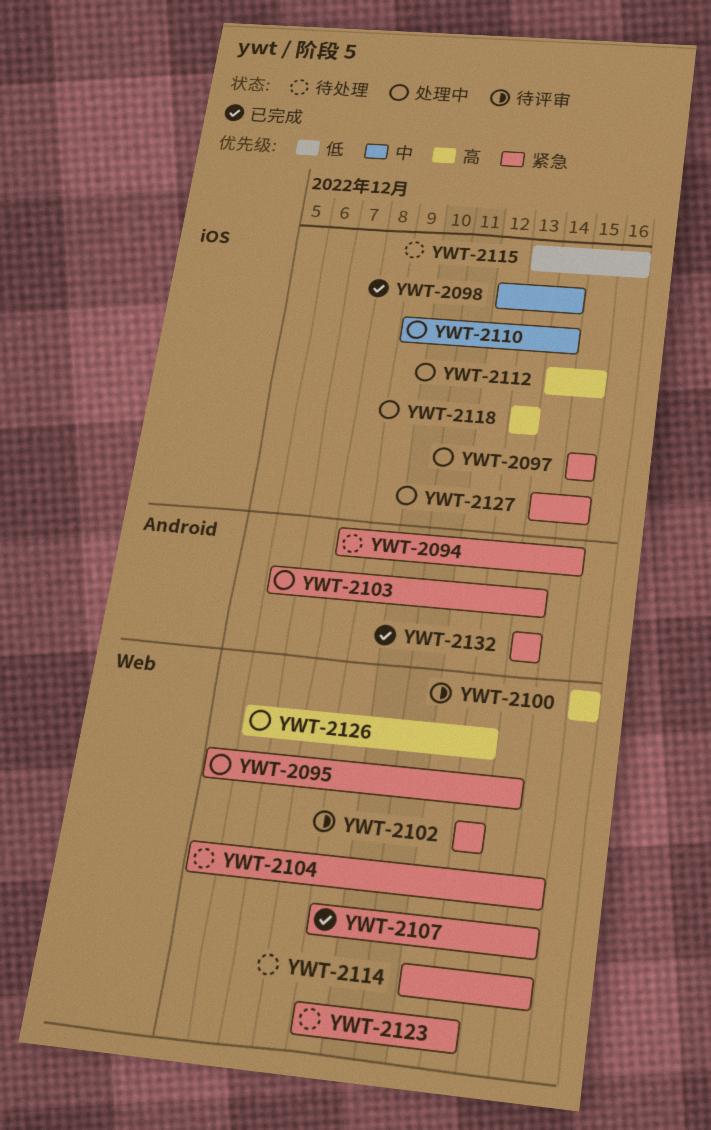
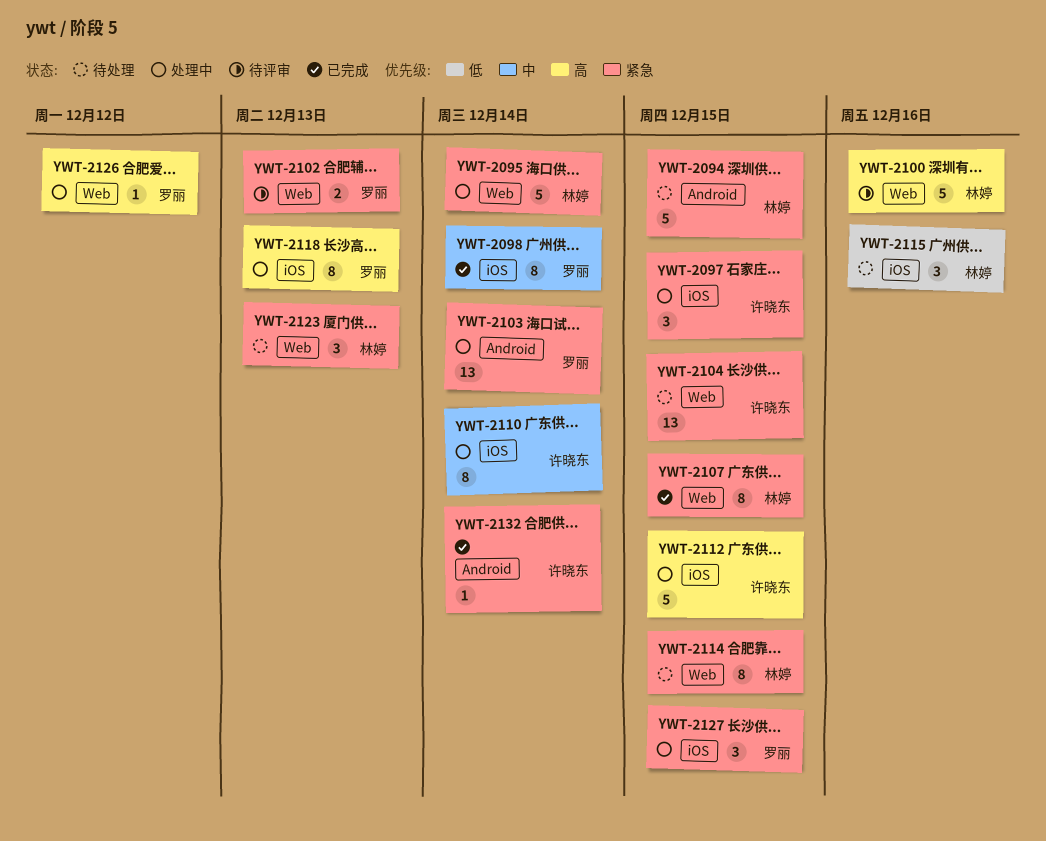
YWT-2126, due: Dec 13 -> Dec 12

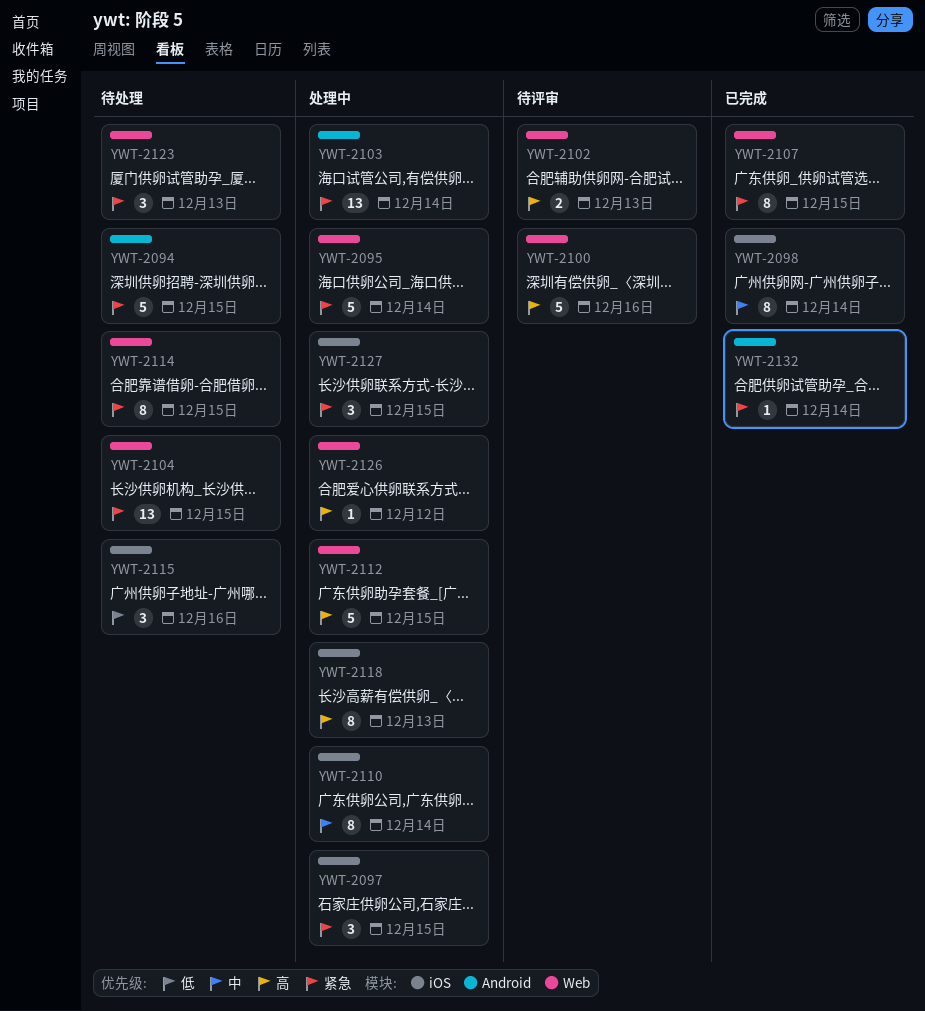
YWT-2102, priority: 紧急 -> 高
YWT-2112, label: iOS -> Web

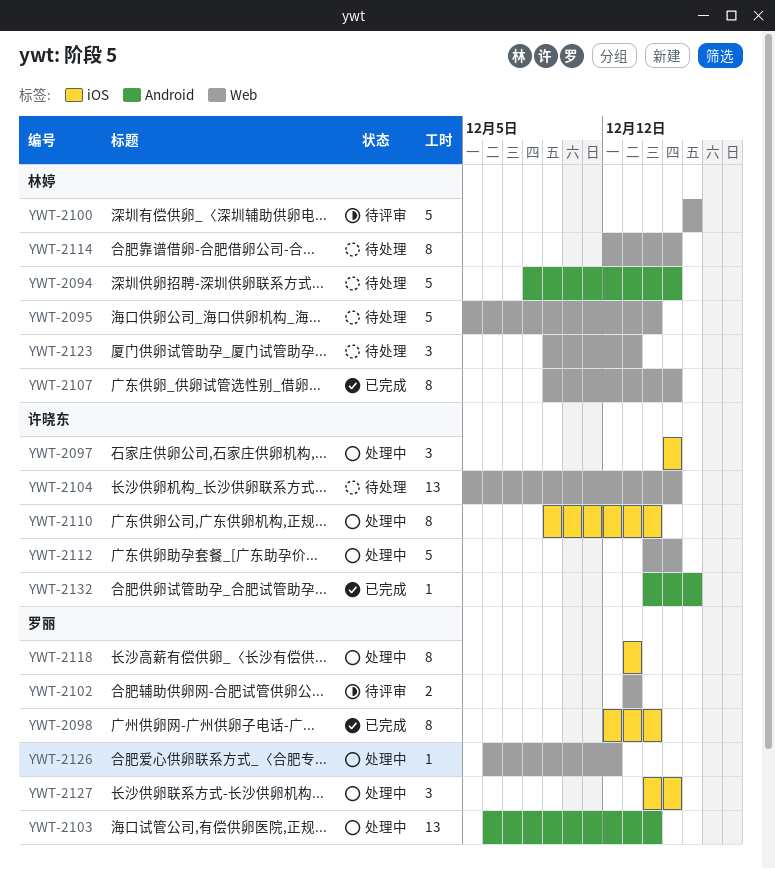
YWT-2095, status: 处理中 -> 待处理
YWT-2115: present -> none
YWT-2132, due: Dec 14 -> Dec 16

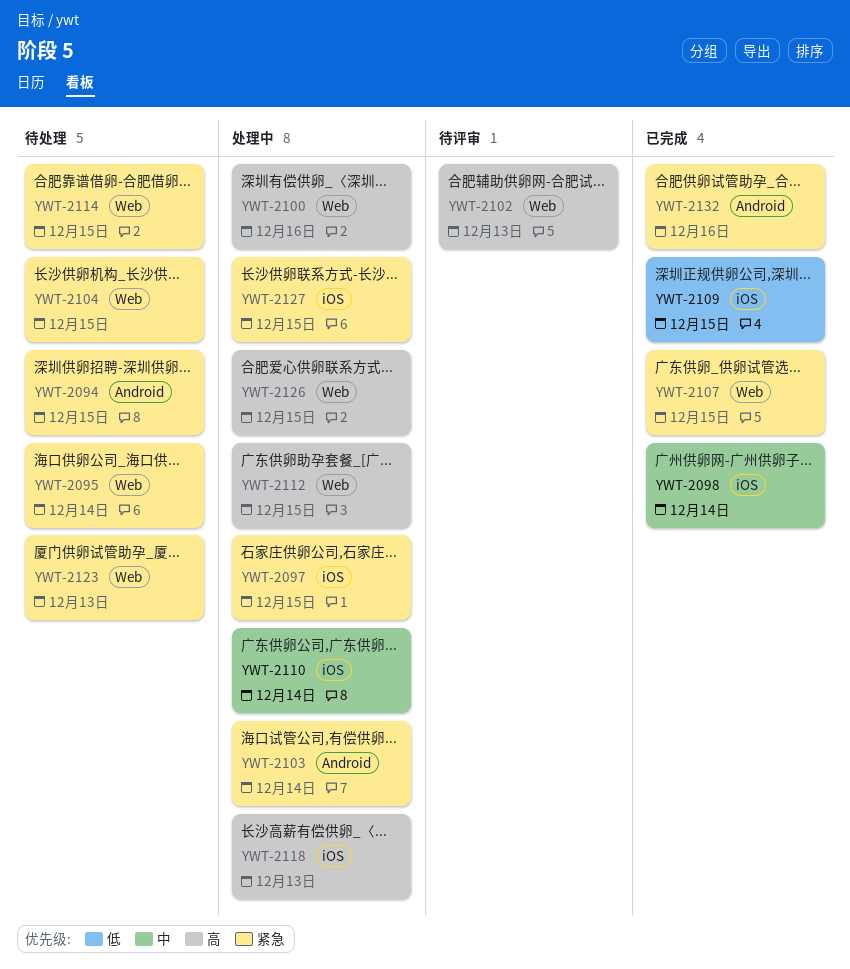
YWT-2100, status: 待评审 -> 处理中
YWT-2109: none -> present
YWT-2126, due: Dec 12 -> Dec 15

